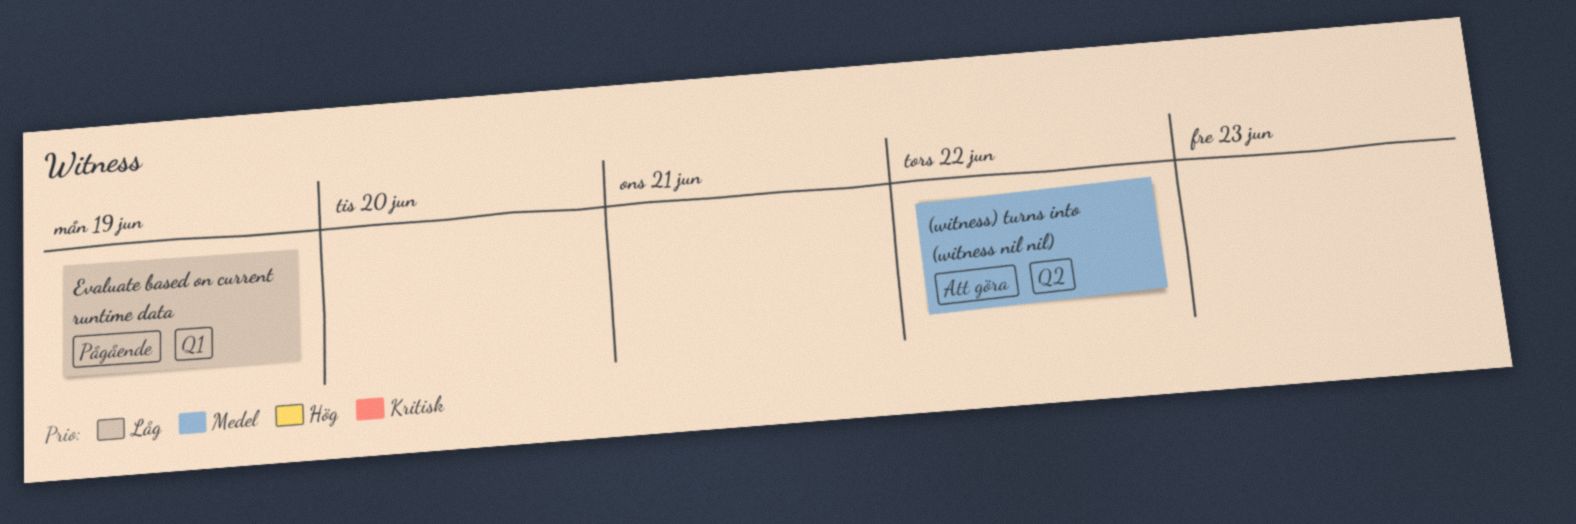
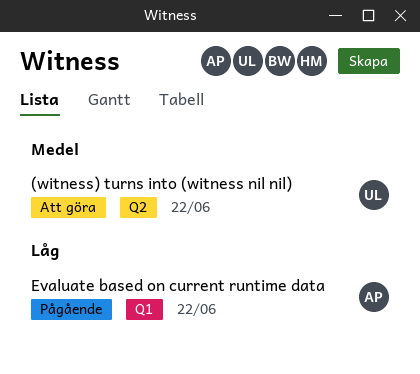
Evaluate based on current runtime data, due: Jun 19 -> Jun 22

